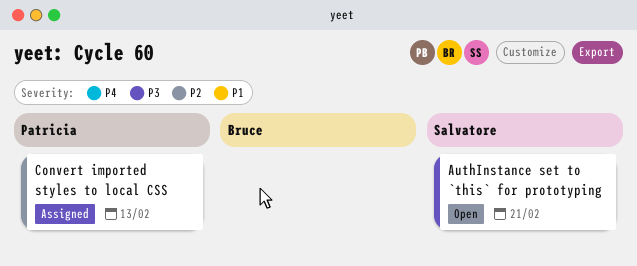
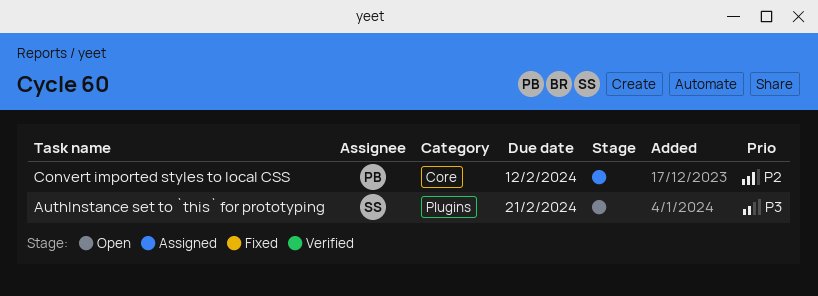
Convert imported styles to local CSS, due: Feb 13 -> Feb 12

